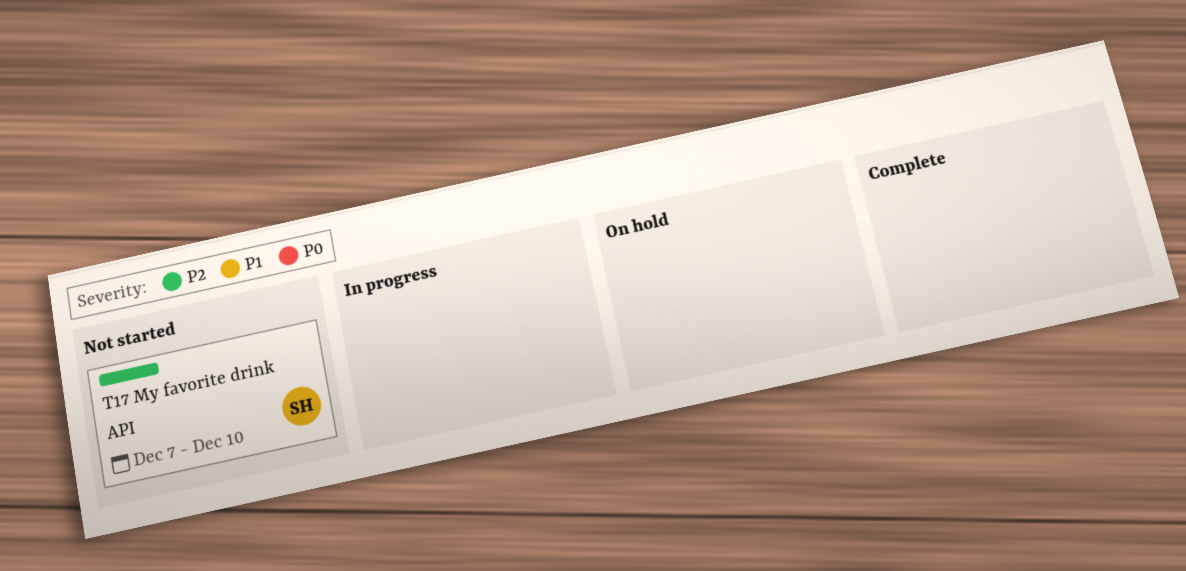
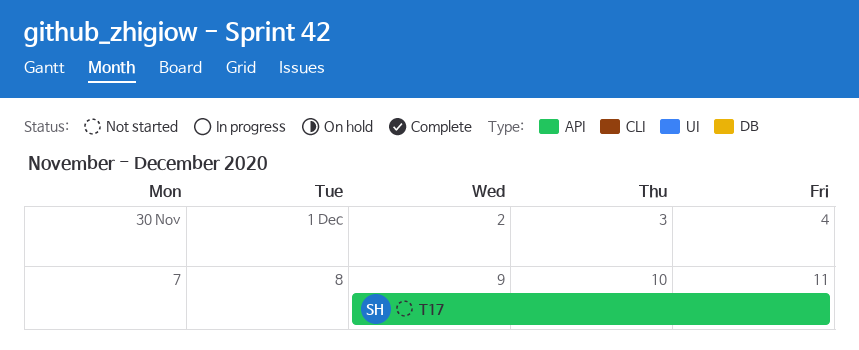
T17, start: Dec 7 -> Dec 9
T17, due: Dec 10 -> Dec 11

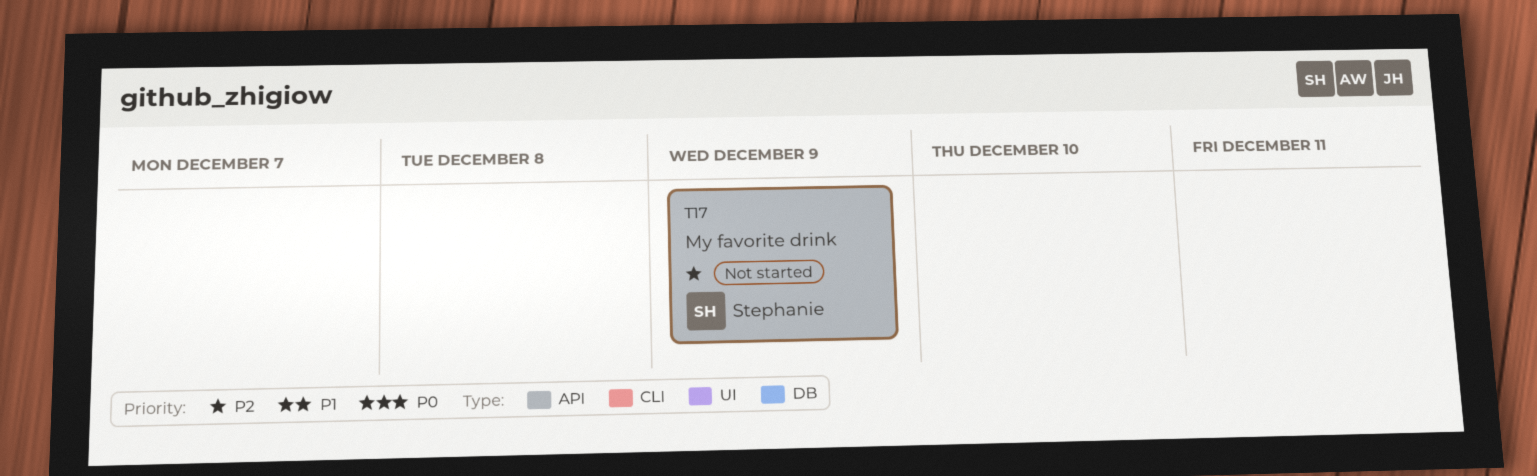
T17, due: Dec 11 -> Dec 9

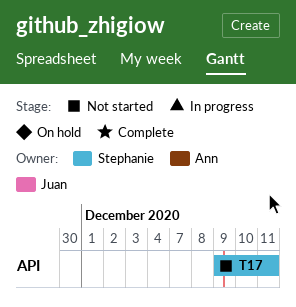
T17, due: Dec 9 -> Dec 11

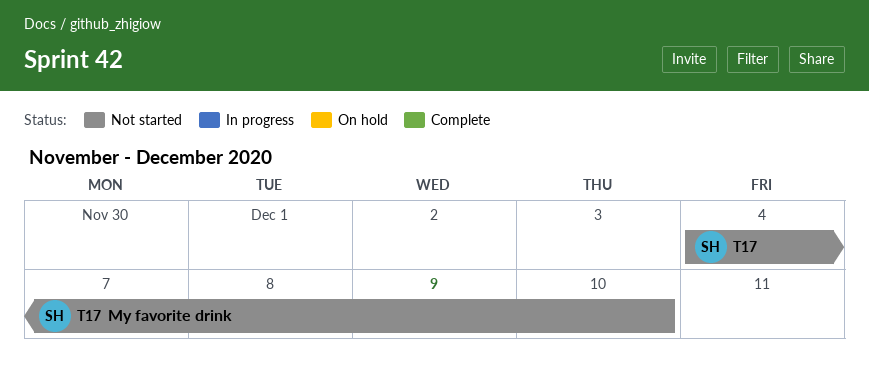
T17, start: Dec 9 -> Dec 4
T17, due: Dec 11 -> Dec 10

